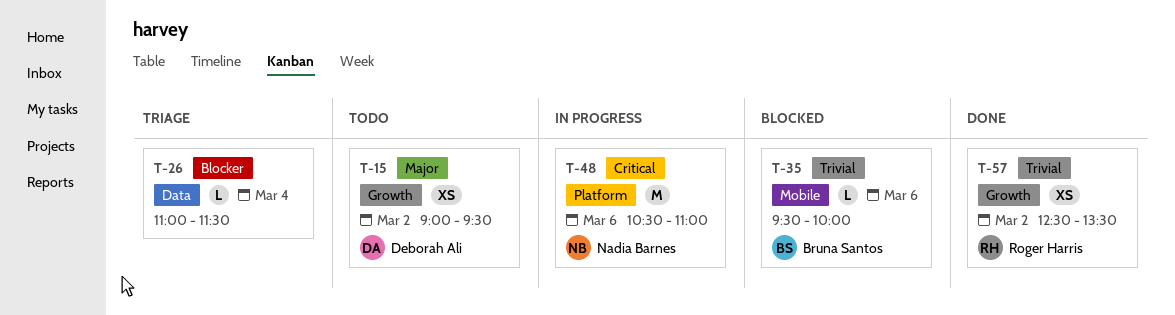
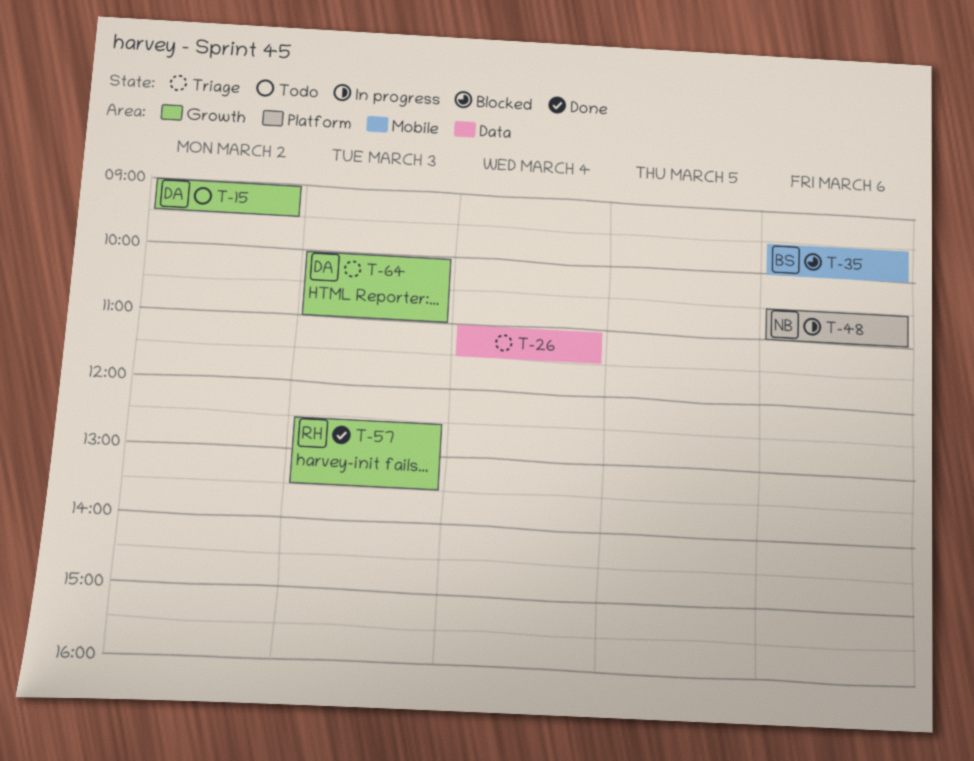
T-57, day: Mar 2 -> Mar 3
T-64: none -> present

